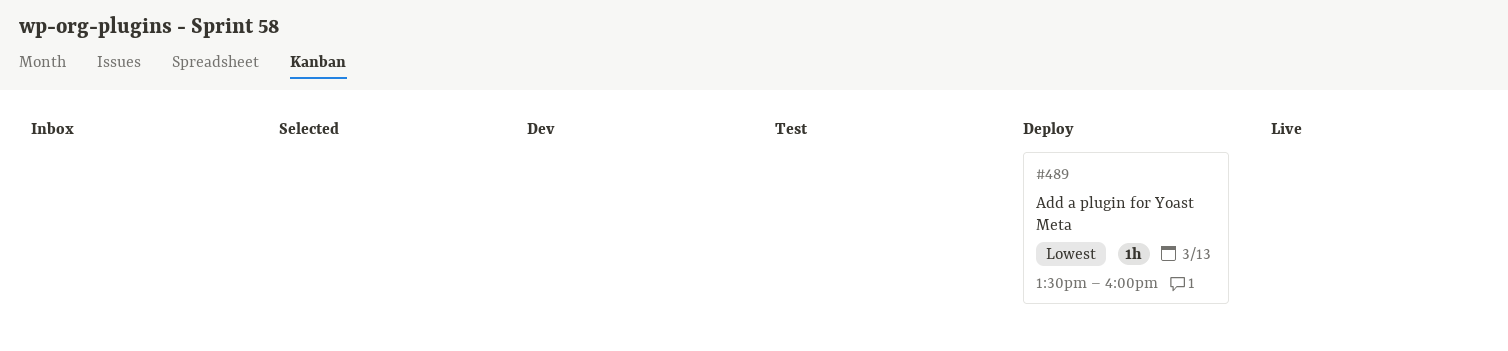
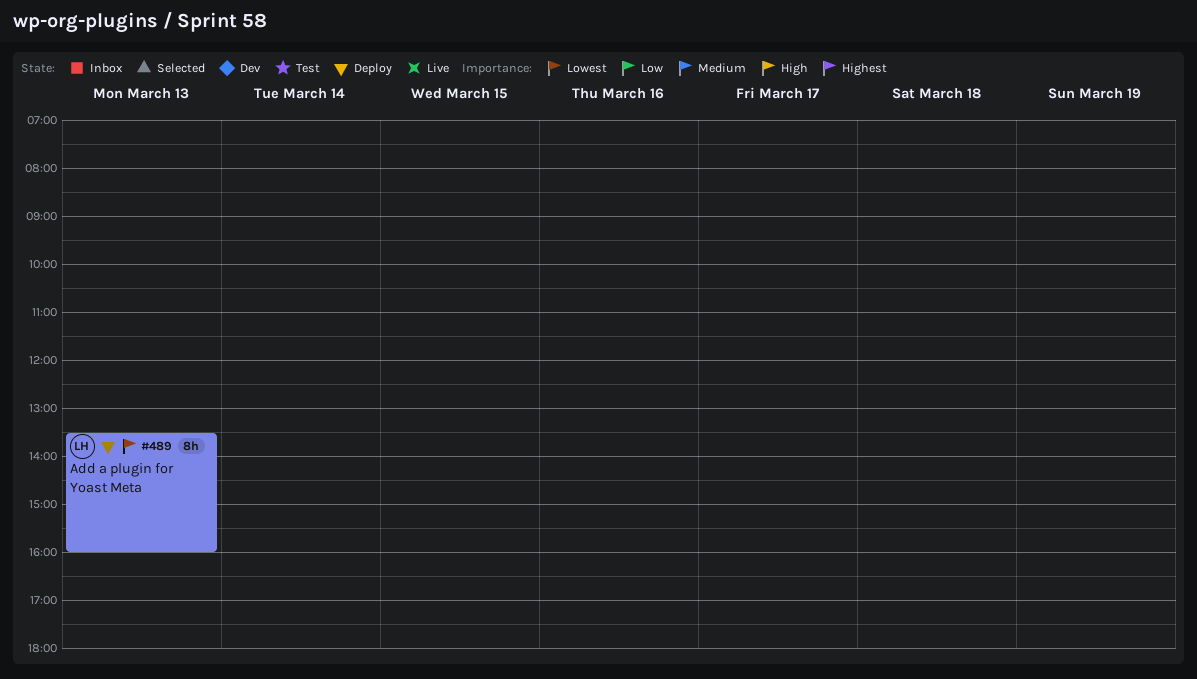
#489, estimate: 1h -> 8h

